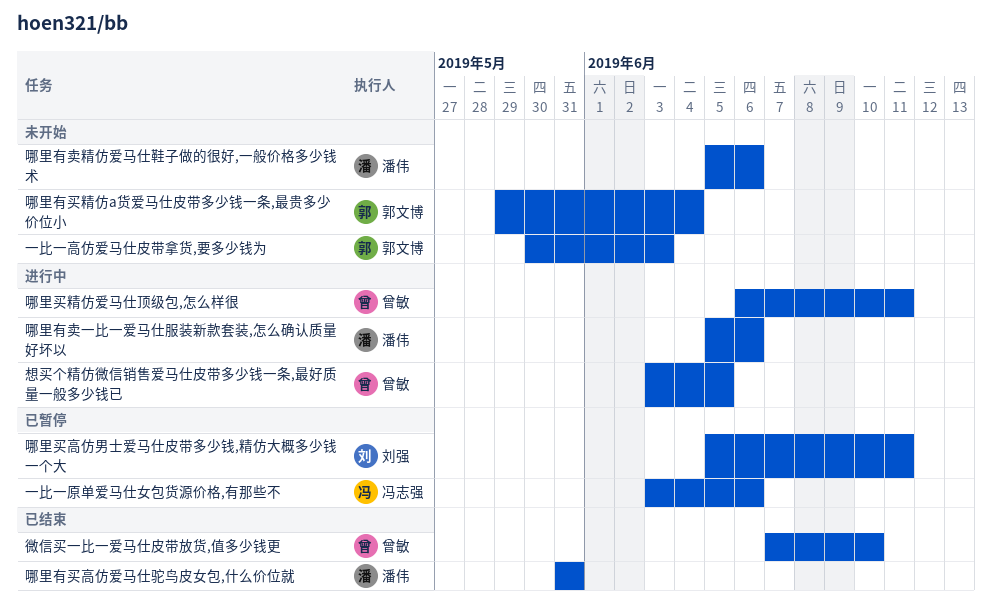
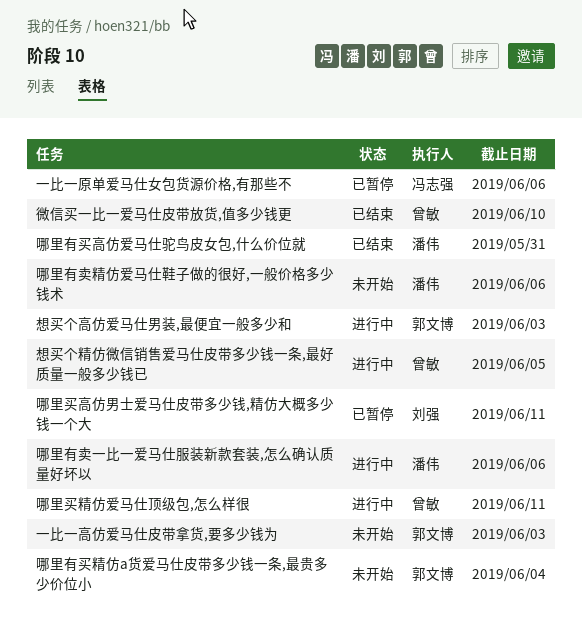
想买个高仿爱马仕男装,最便宜一般多少和: none -> present

